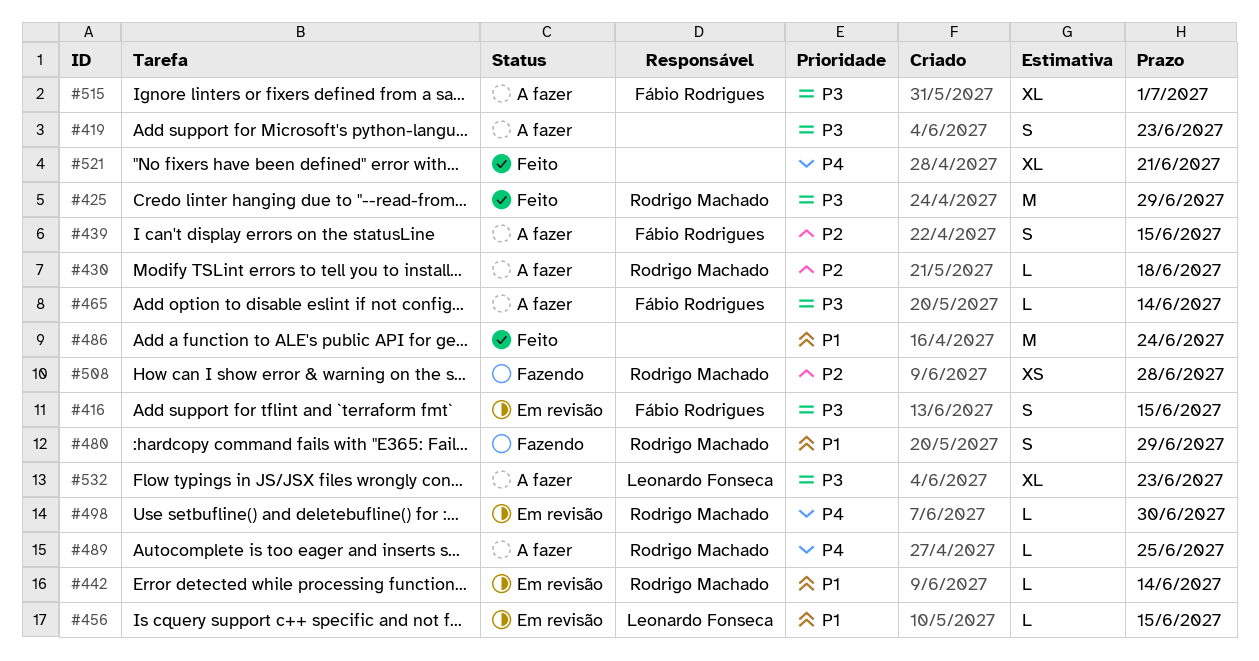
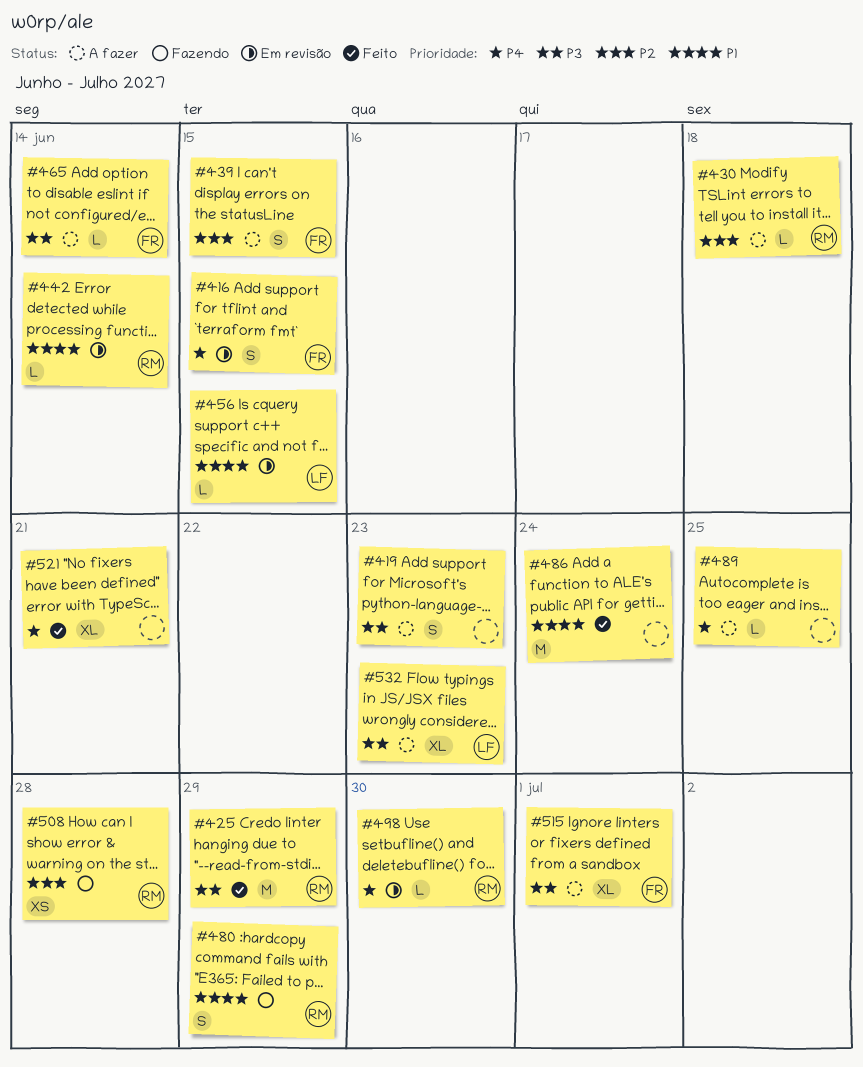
#416, priority: P3 -> P4
#489, owner: Rodrigo Machado -> none

